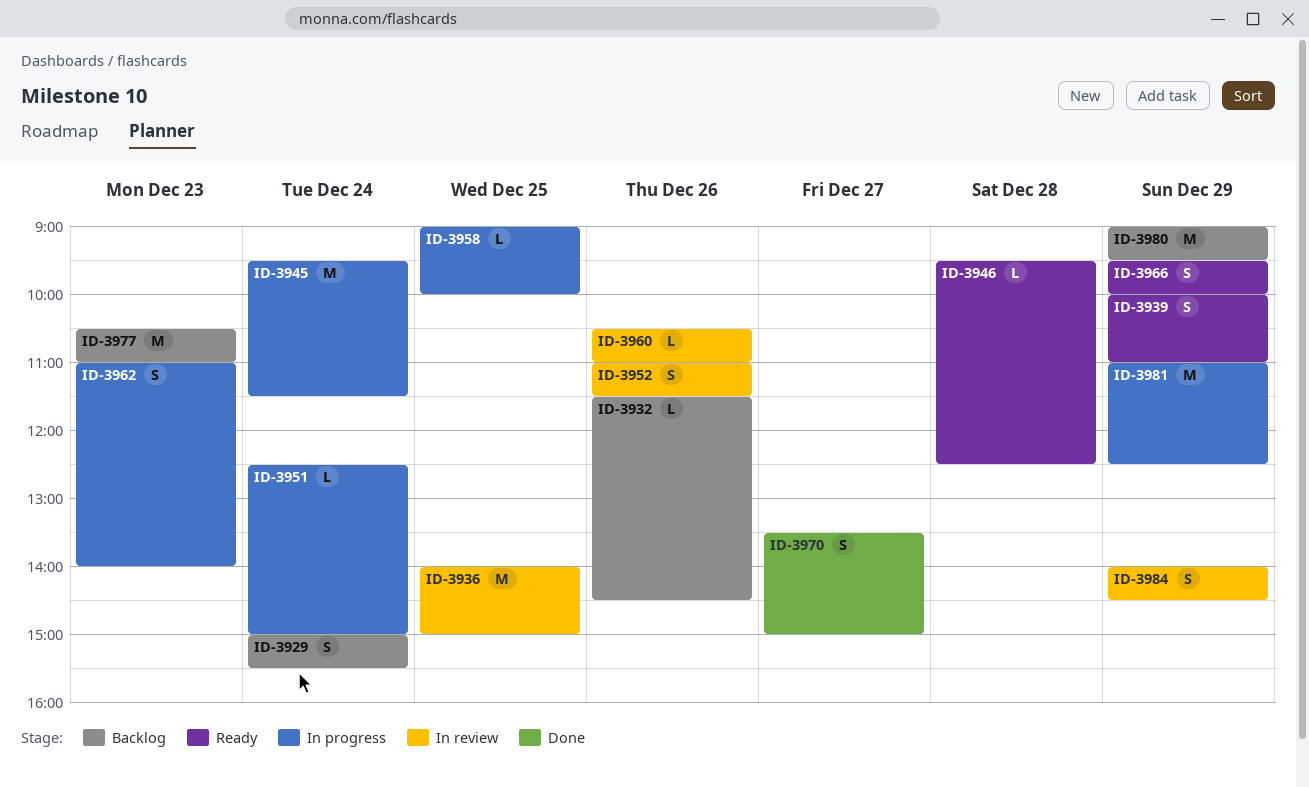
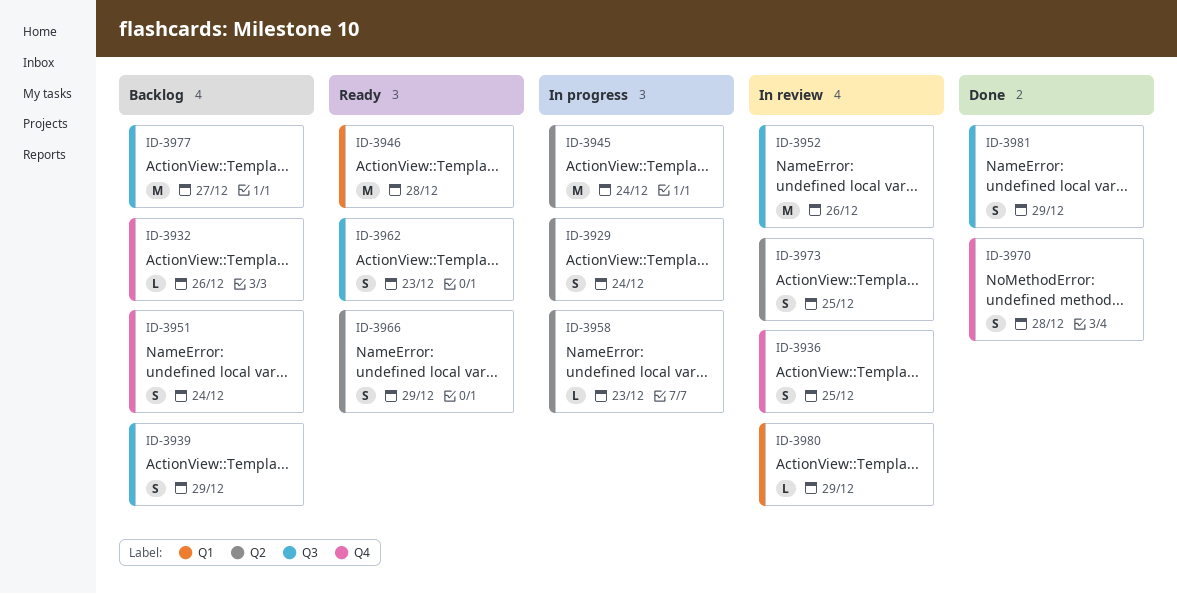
ID-3929, status: Backlog -> In progress
ID-3936, estimate: M -> S
ID-3939, status: Ready -> Backlog
ID-3946, estimate: L -> M
ID-3951, status: In progress -> Backlog
ID-3951, estimate: L -> S
ID-3952, estimate: S -> M
ID-3958, day: Dec 25 -> Dec 23
ID-3960: present -> none
ID-3962, status: In progress -> Ready
ID-3970, day: Dec 27 -> Dec 28
ID-3973: none -> present
ID-3977, day: Dec 23 -> Dec 27
ID-3980, status: Backlog -> In review
ID-3980, estimate: M -> L
ID-3981, status: In progress -> Done
ID-3981, estimate: M -> S
ID-3984: present -> none

